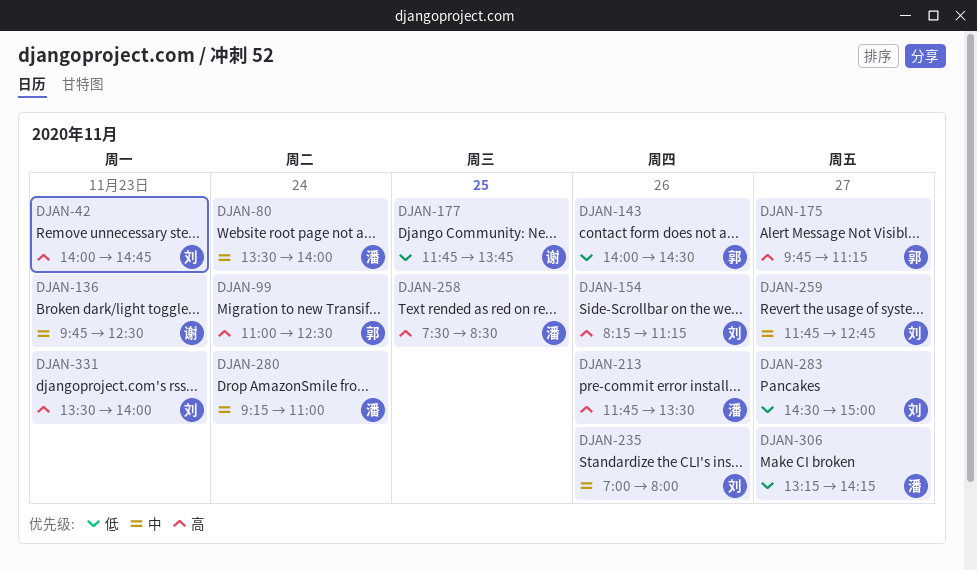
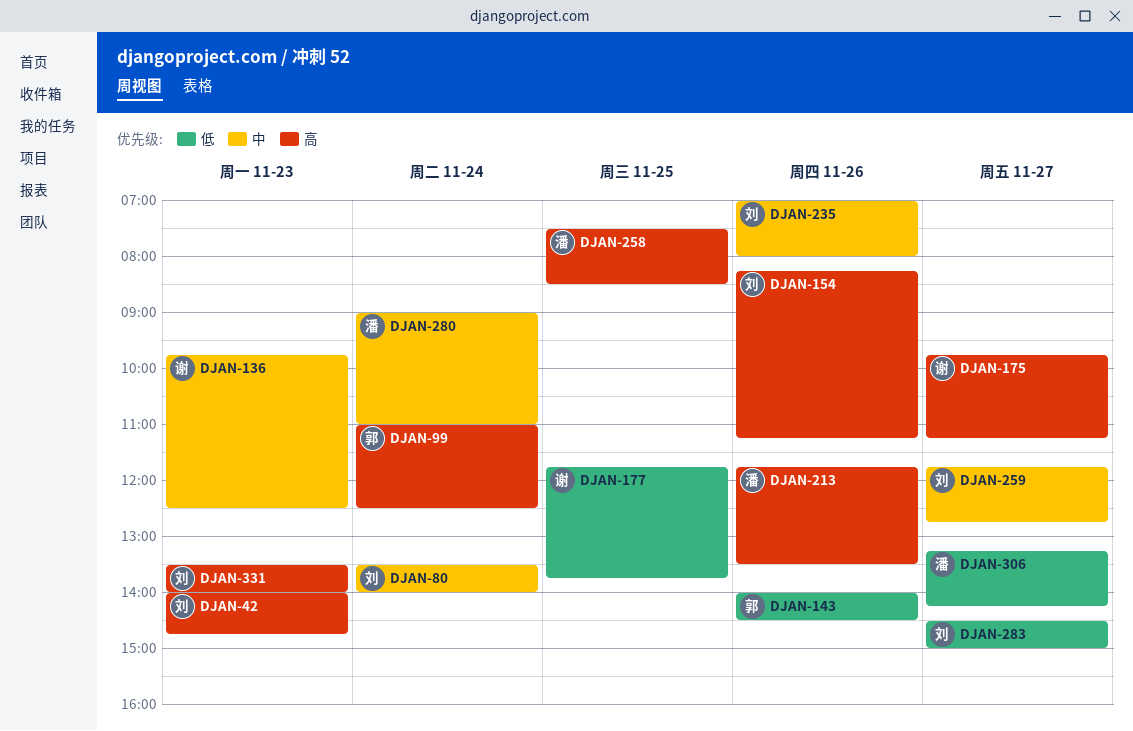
DJAN-80, owner: 潘 -> 刘
DJAN-175, owner: 郭 -> 谢
DJAN-280, begins: 09:15 -> 09:00

